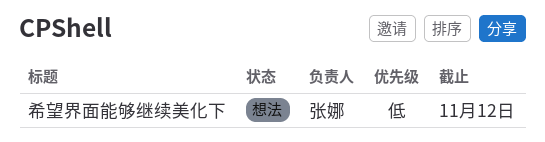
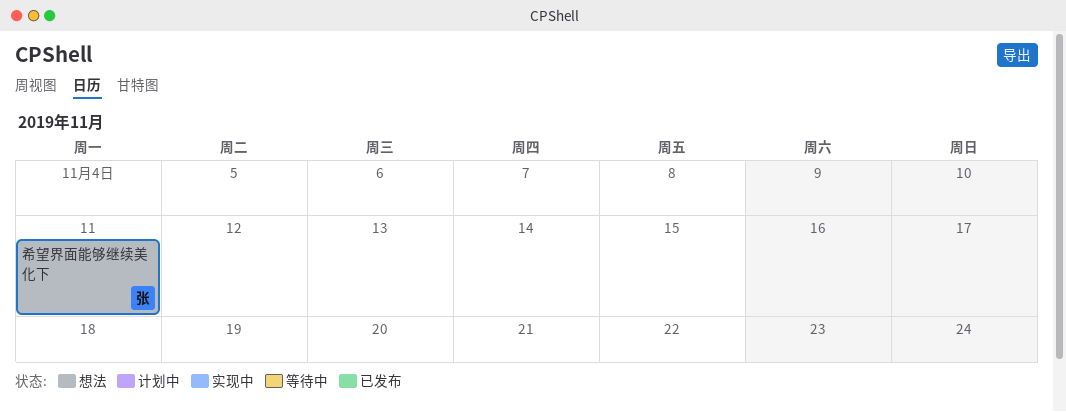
希望界面能够继续美化下, due: Nov 12 -> Nov 11

